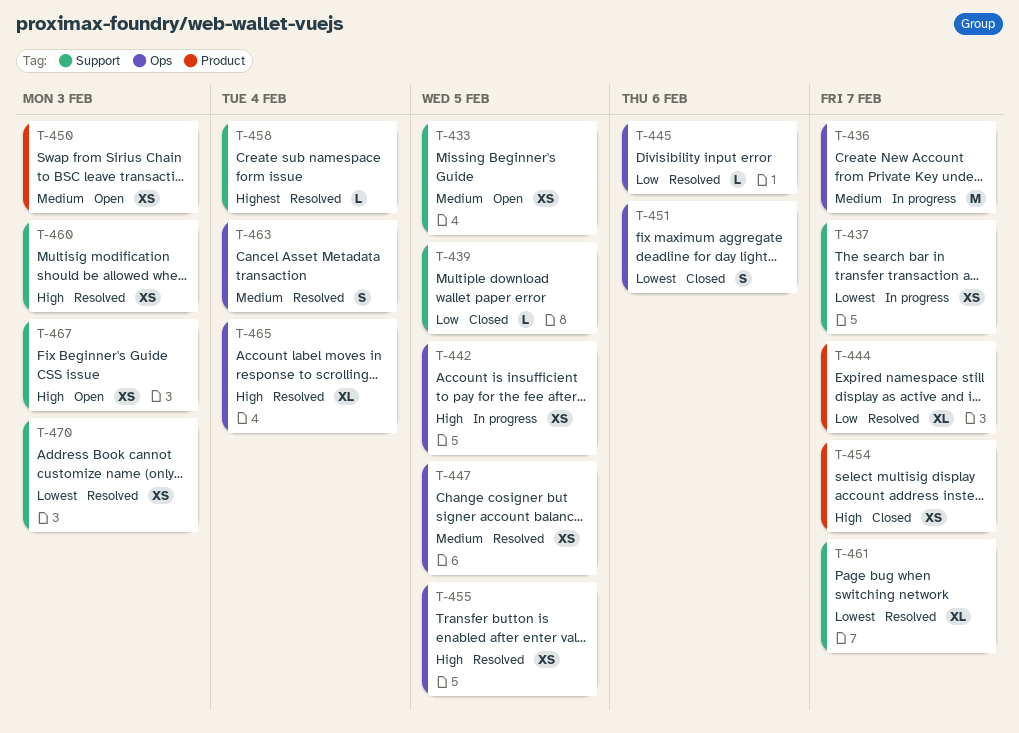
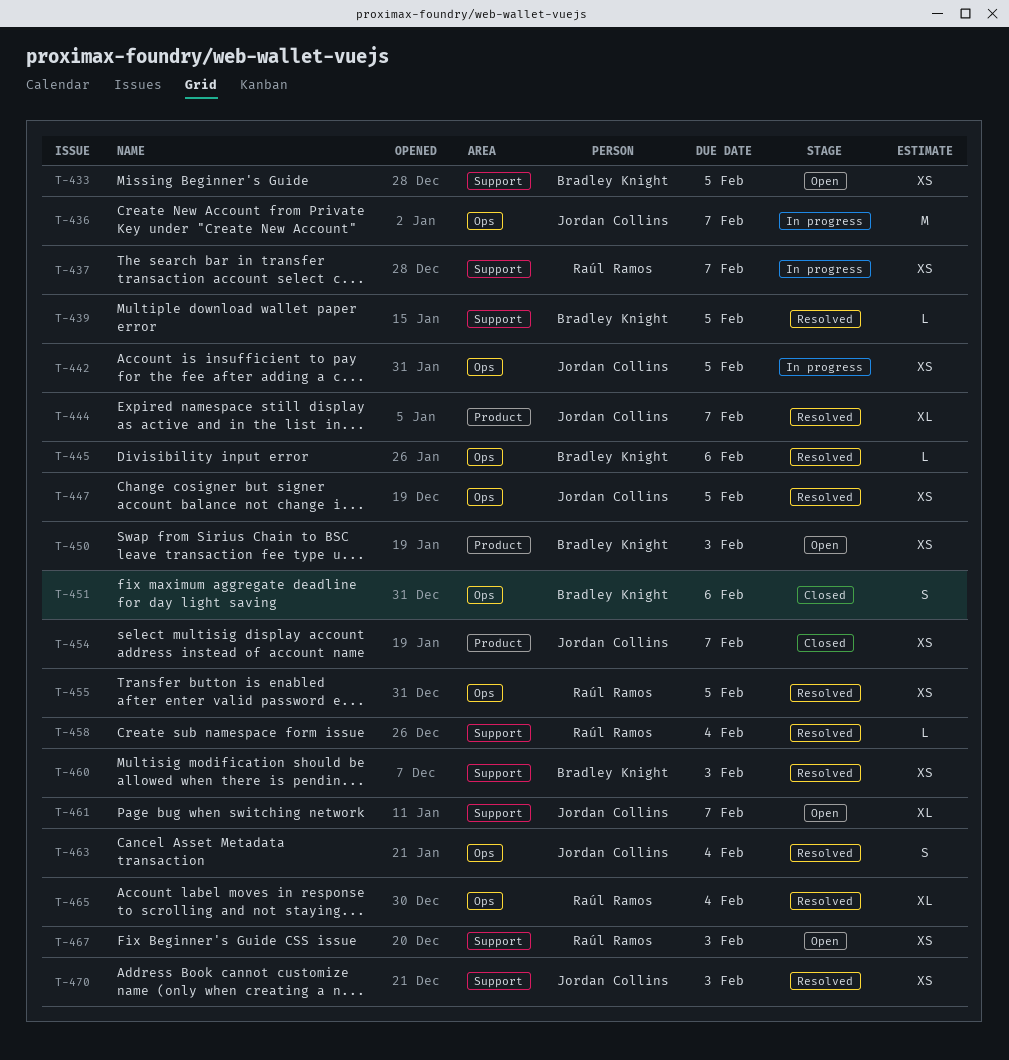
T-439, status: Closed -> Resolved
T-461, status: Resolved -> Open

